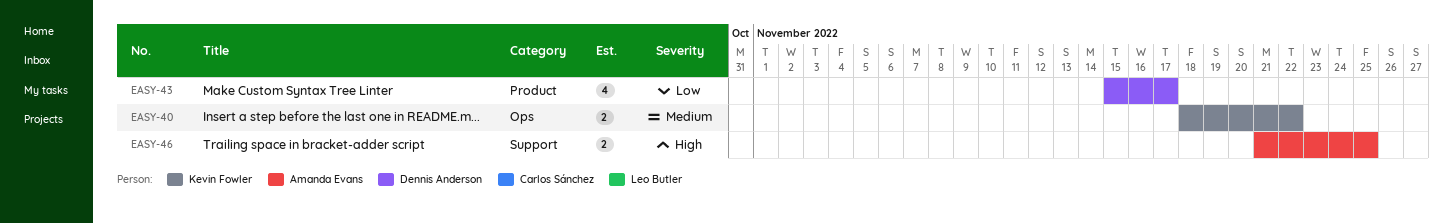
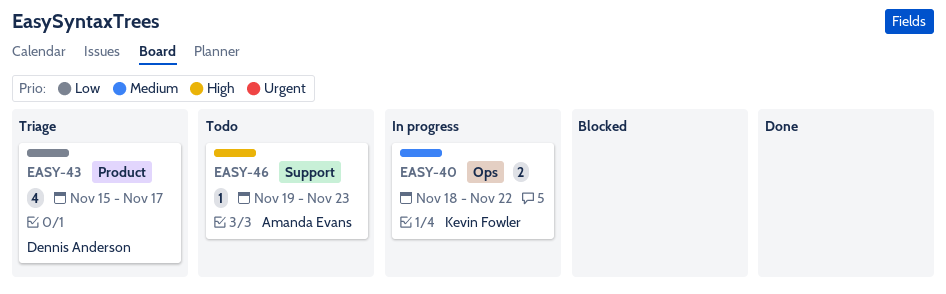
EASY-46, estimate: 2 -> 1
EASY-46, start: Nov 21 -> Nov 19
EASY-46, due: Nov 25 -> Nov 23

